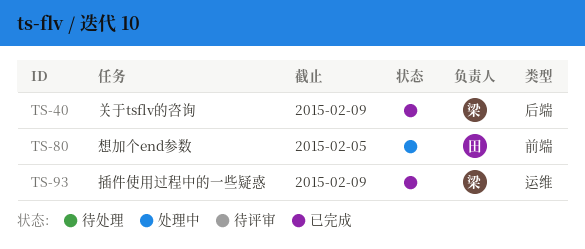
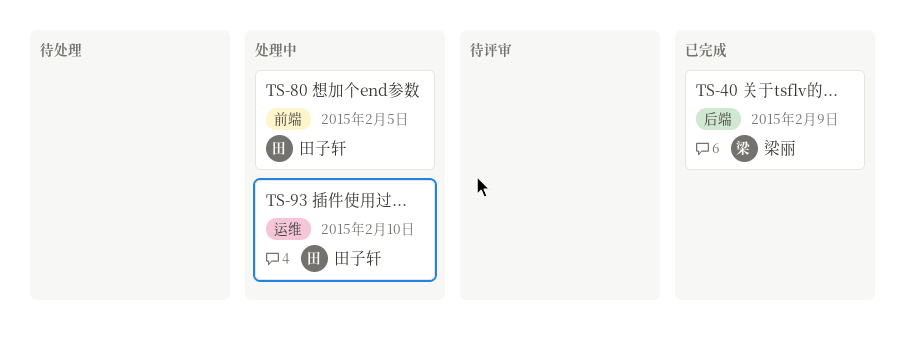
TS-93, status: 已完成 -> 处理中
TS-93, owner: 梁丽 -> 田子轩
TS-93, due: Feb 9 -> Feb 10

